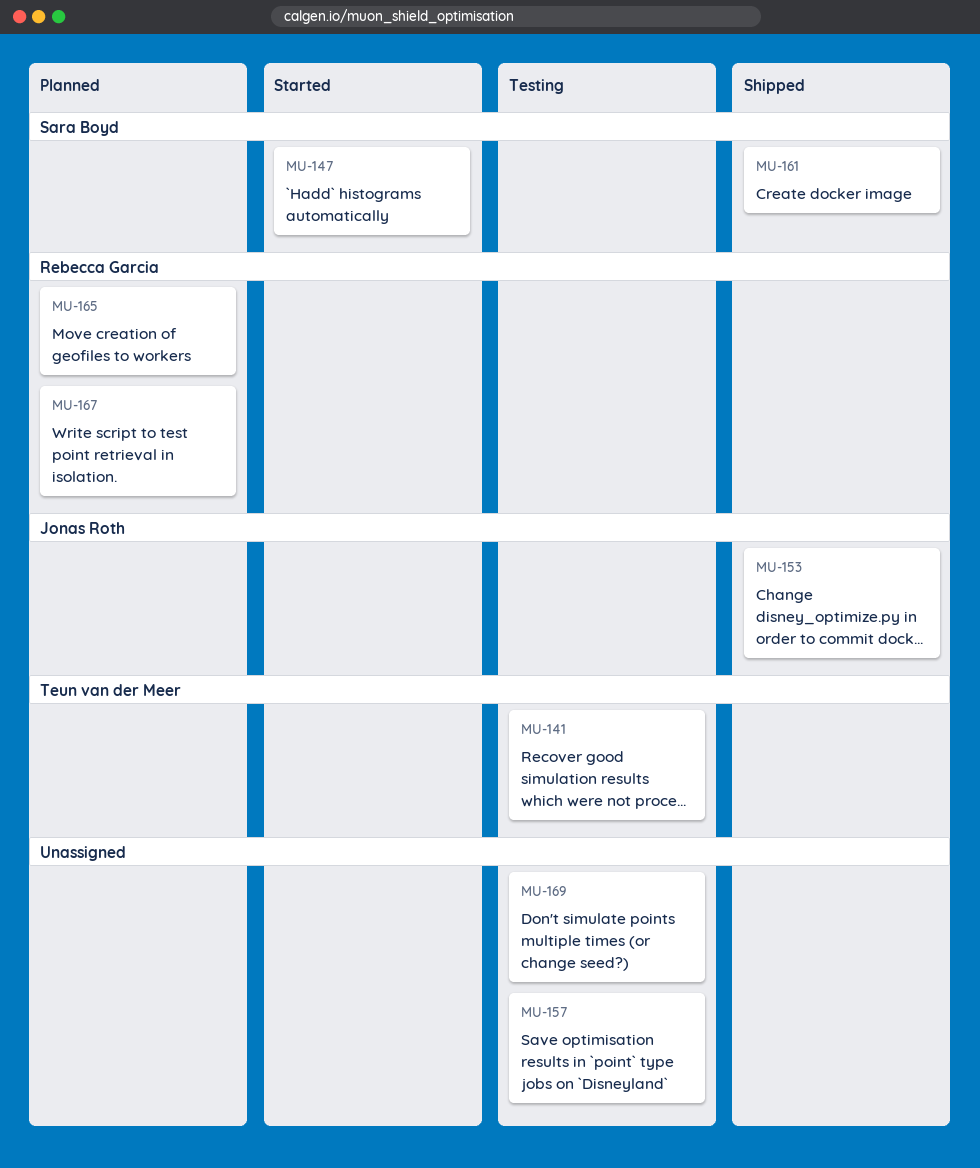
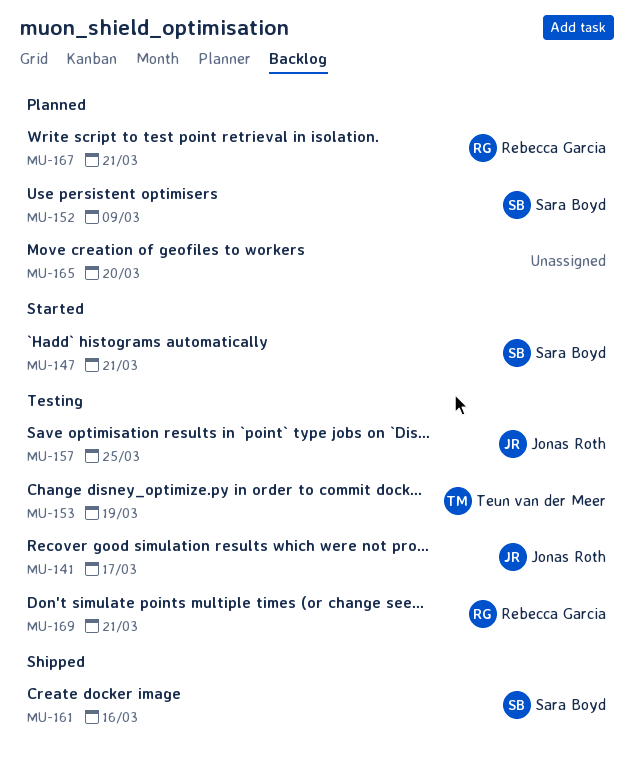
MU-141, owner: Teun van der Meer -> Jonas Roth
MU-152: none -> present
MU-153, status: Shipped -> Testing
MU-153, owner: Jonas Roth -> Teun van der Meer
MU-157, owner: none -> Jonas Roth
MU-165, owner: Rebecca Garcia -> none
MU-169, owner: none -> Rebecca Garcia

